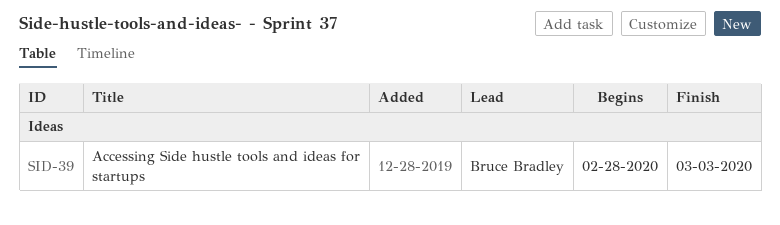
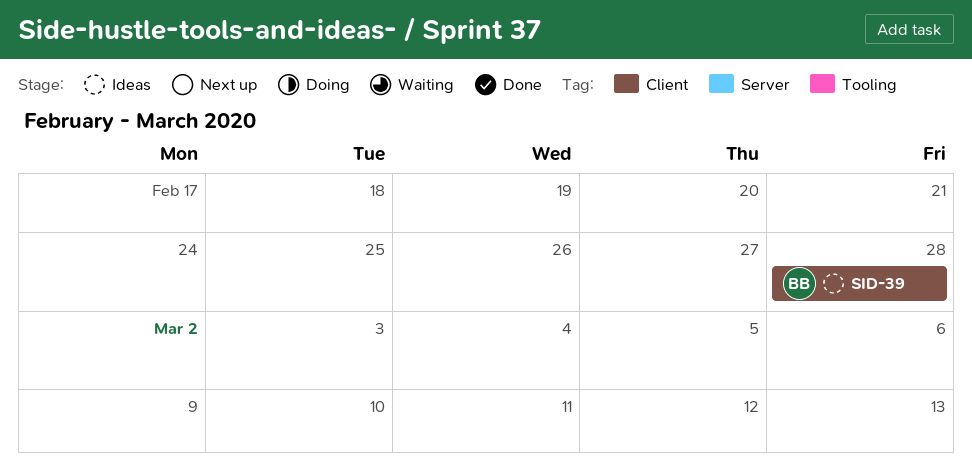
SID-39, due: Mar 3 -> Feb 28

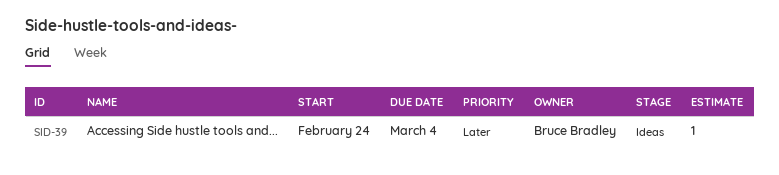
SID-39, start: Feb 28 -> Feb 24
SID-39, due: Feb 28 -> Mar 4

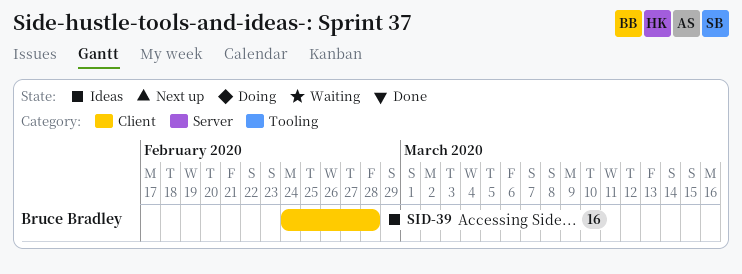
SID-39, estimate: 1 -> 16
SID-39, due: Mar 4 -> Feb 28

